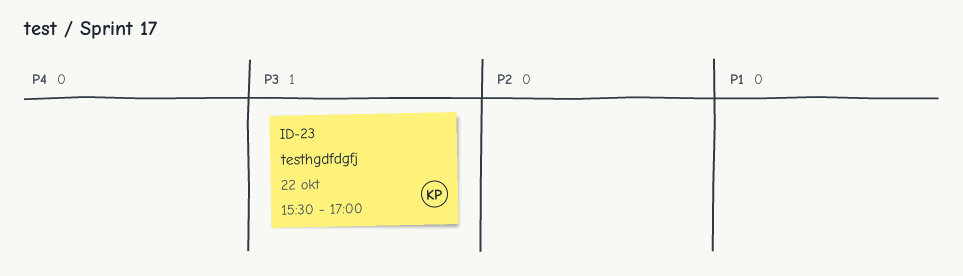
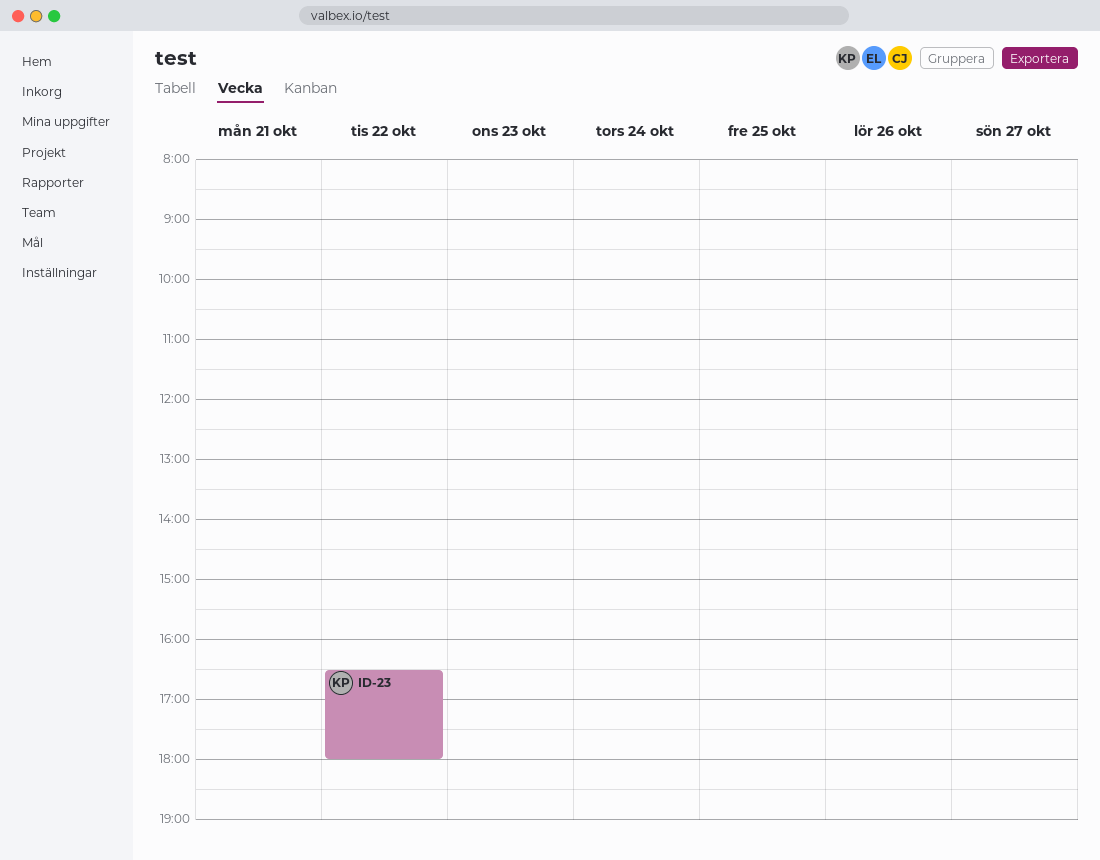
ID-23, begins: 15:30 -> 16:30
ID-23, ends: 17:00 -> 18:00

